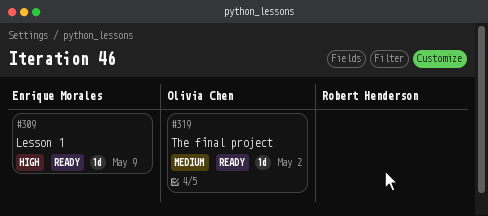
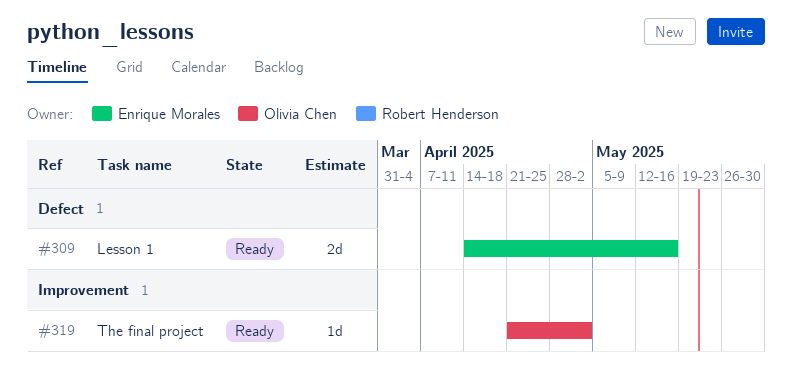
#309, estimate: 1d -> 2d
#309, due: May 9 -> May 16

